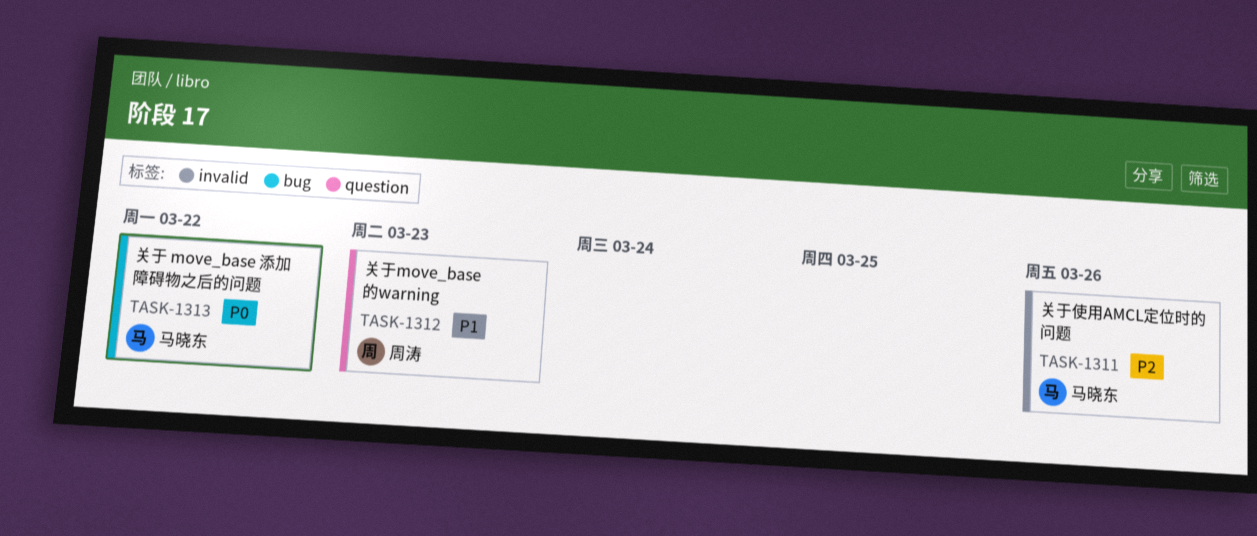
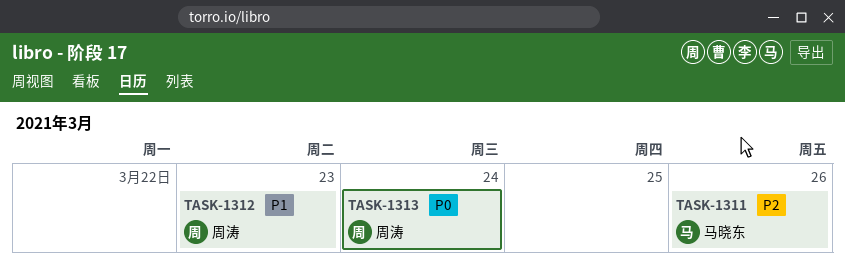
TASK-1313, owner: 马晓东 -> 周涛
TASK-1313, due: Mar 22 -> Mar 24

